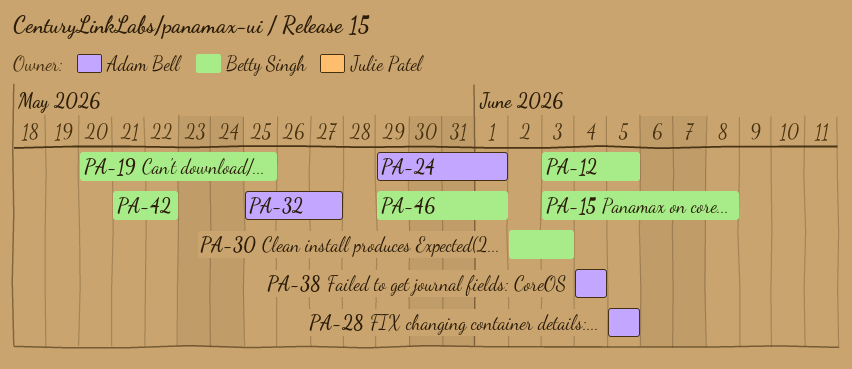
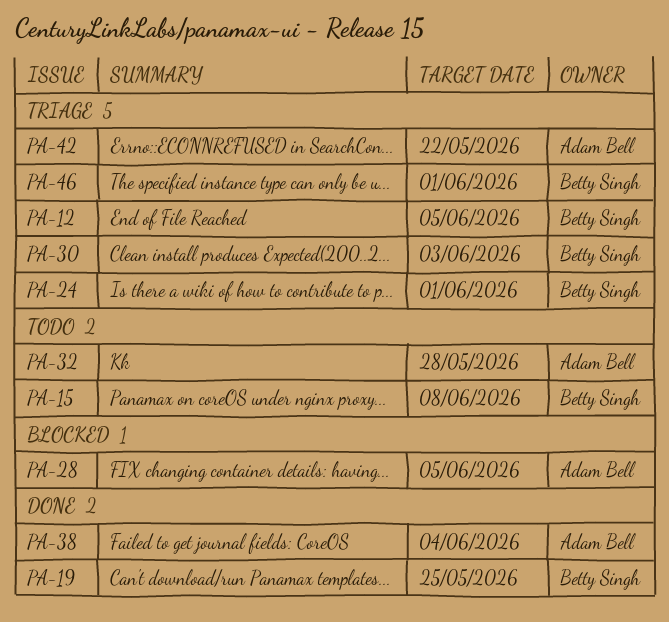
PA-24, owner: Adam Bell -> Betty Singh
PA-32, due: May 27 -> May 28
PA-42, owner: Betty Singh -> Adam Bell

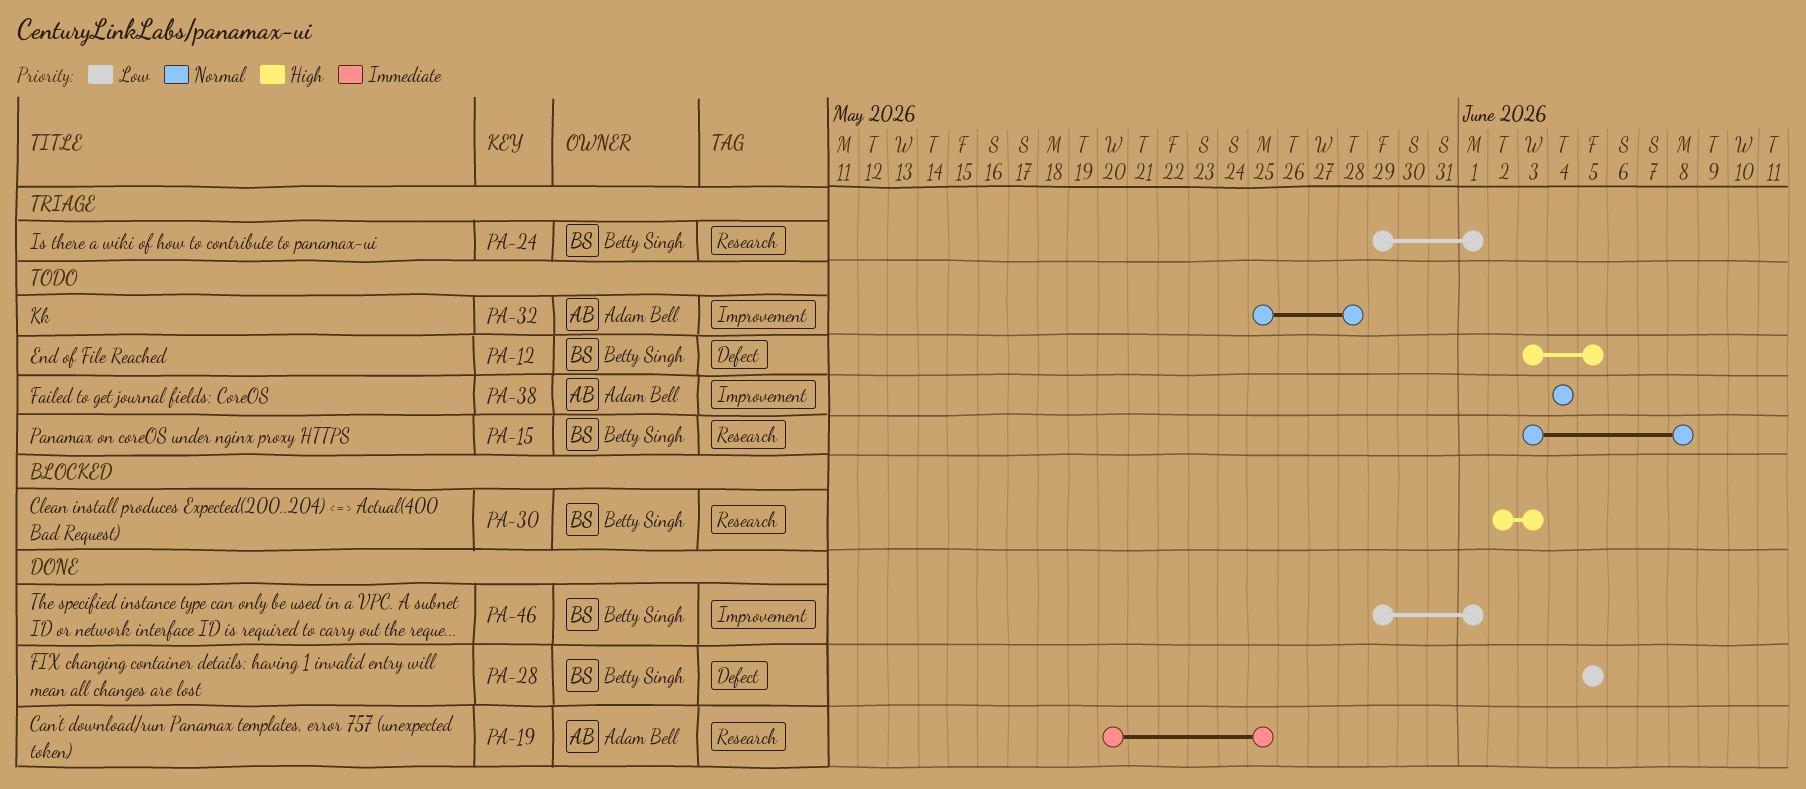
PA-12, status: Triage -> Todo
PA-19, owner: Betty Singh -> Adam Bell
PA-28, status: Blocked -> Done
PA-28, owner: Adam Bell -> Betty Singh
PA-30, status: Triage -> Blocked
PA-38, status: Done -> Todo
PA-42: present -> none
PA-46, status: Triage -> Done

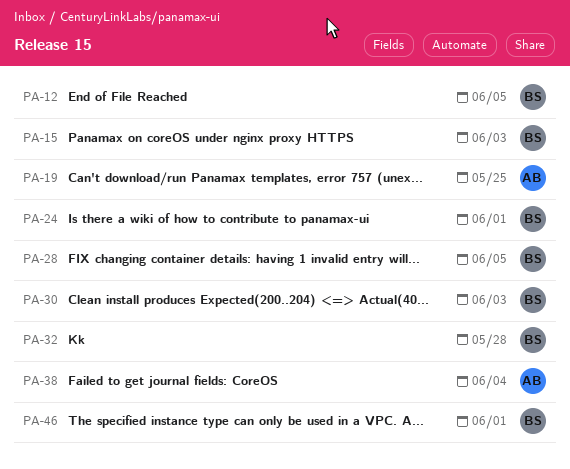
PA-15, due: Jun 8 -> Jun 3
PA-32, owner: Adam Bell -> Betty Singh

